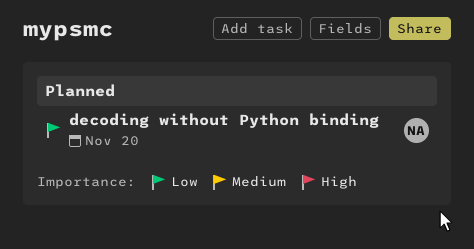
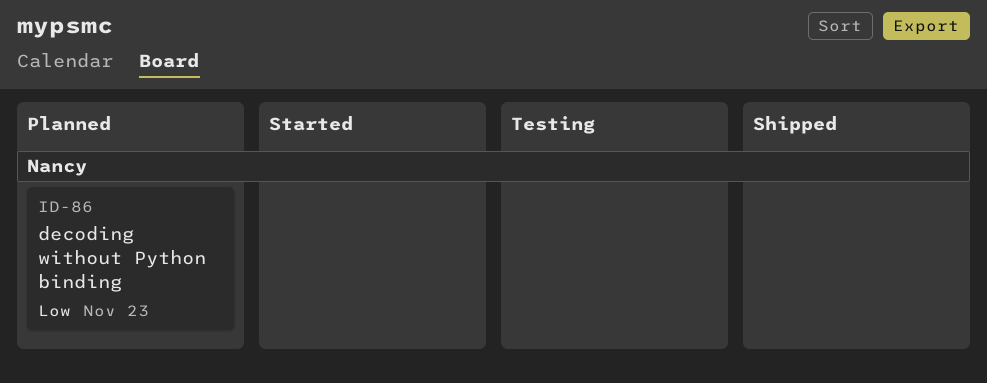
decoding without Python binding, due: Nov 20 -> Nov 23

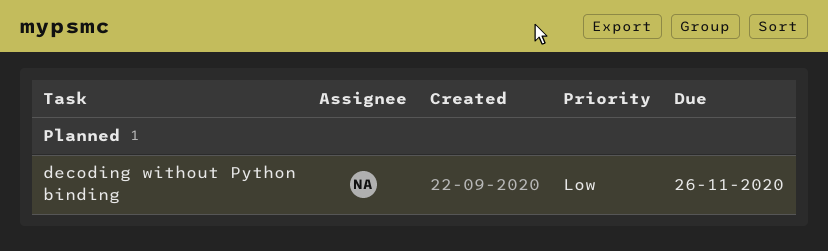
decoding without Python binding, due: Nov 23 -> Nov 26

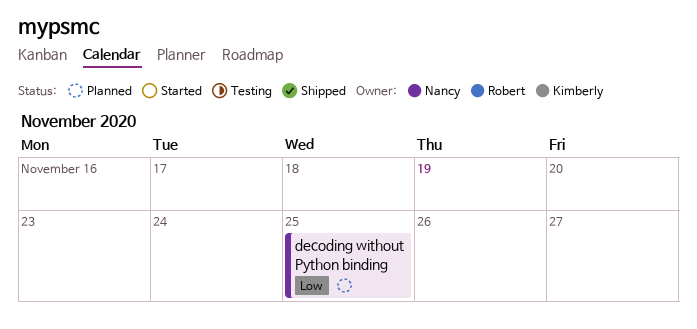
decoding without Python binding, due: Nov 26 -> Nov 25

